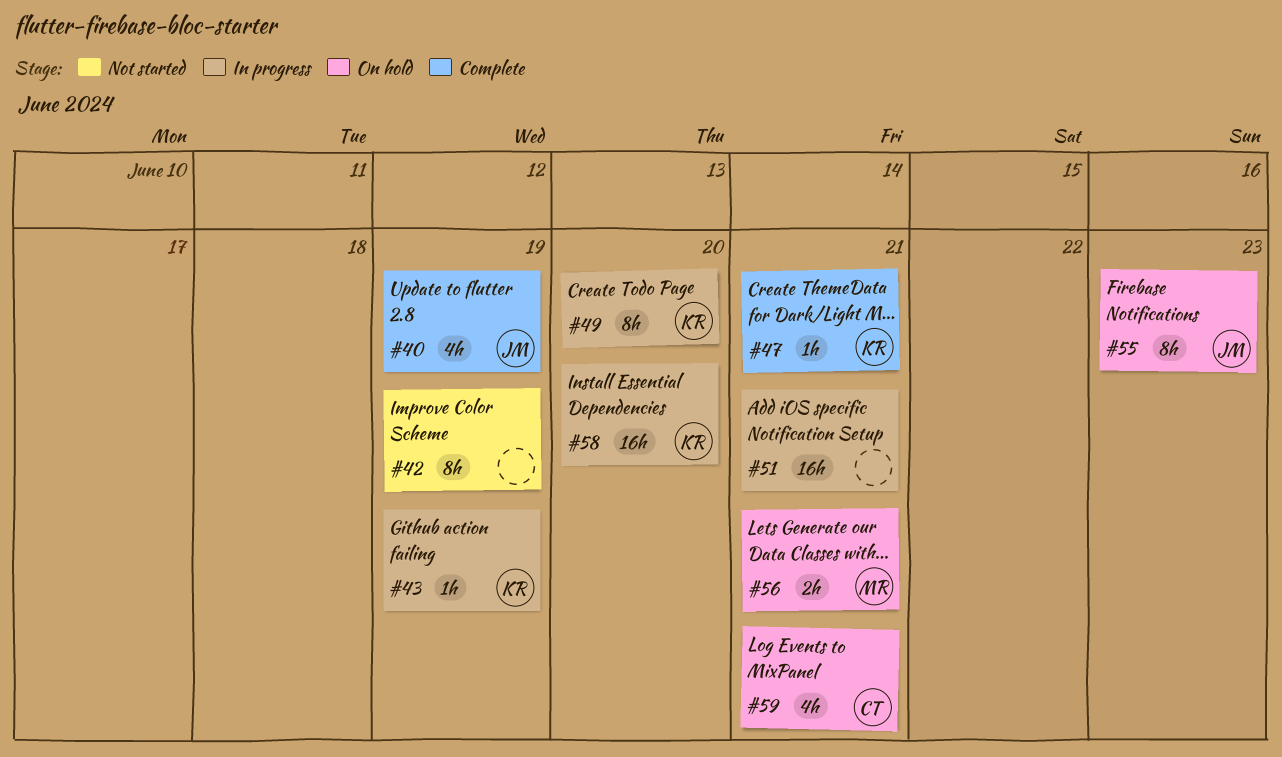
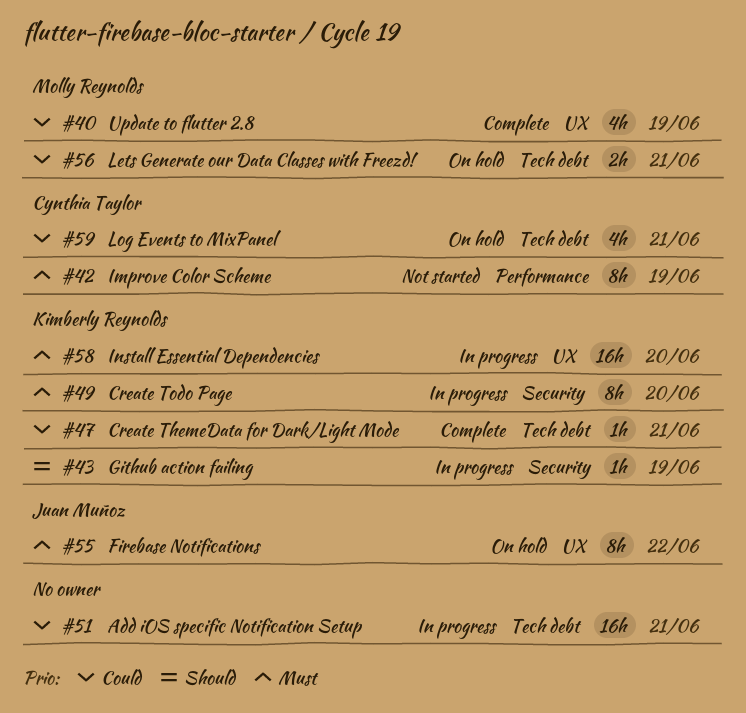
#40, owner: Juan Muñoz -> Molly Reynolds
#42, owner: none -> Cynthia Taylor
#55, due: Jun 23 -> Jun 22

